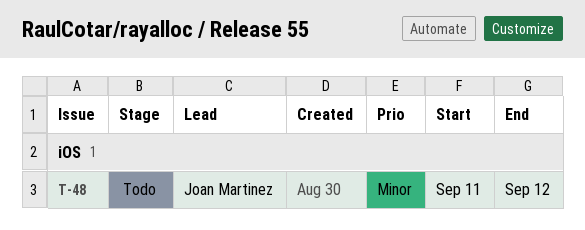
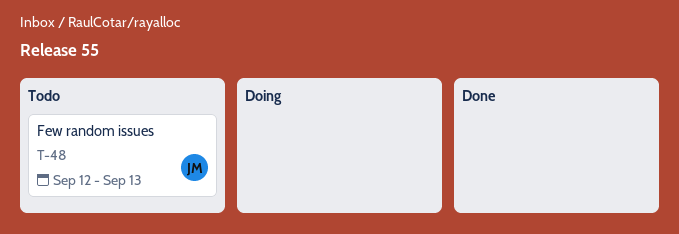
T-48, start: Sep 11 -> Sep 12
T-48, due: Sep 12 -> Sep 13

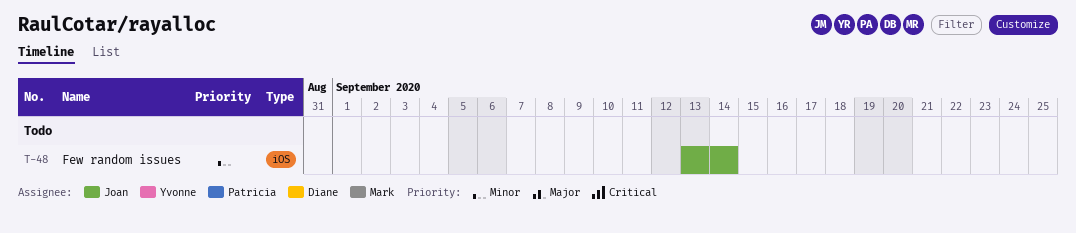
T-48, start: Sep 12 -> Sep 13
T-48, due: Sep 13 -> Sep 14

